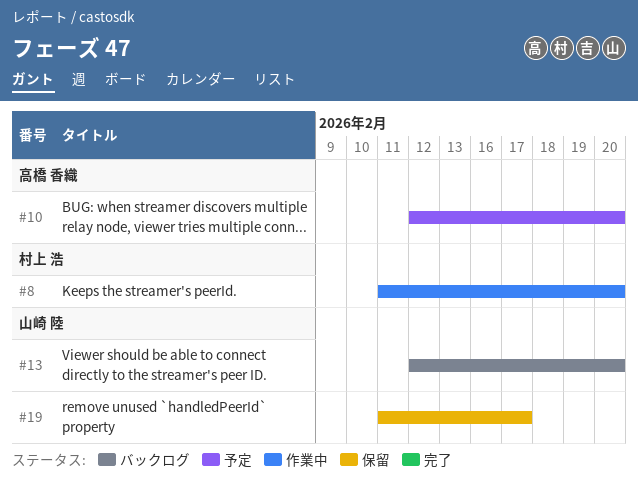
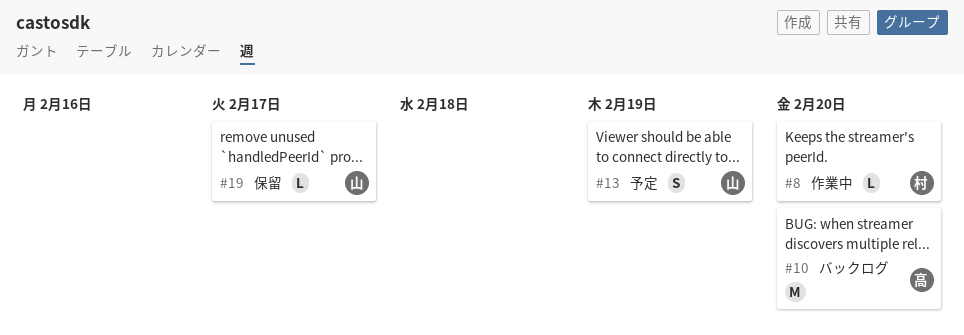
#10, status: 予定 -> バックログ
#13, status: バックログ -> 予定
#13, due: Feb 20 -> Feb 19

